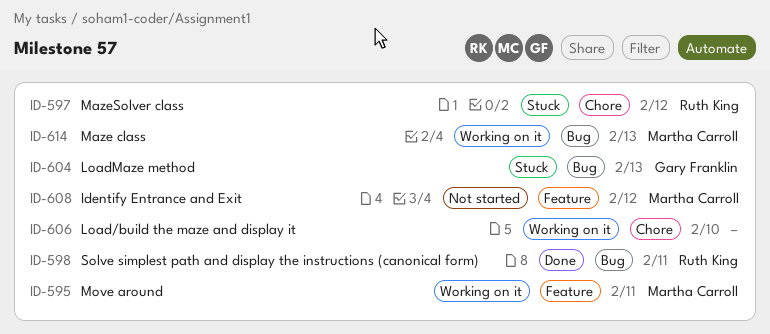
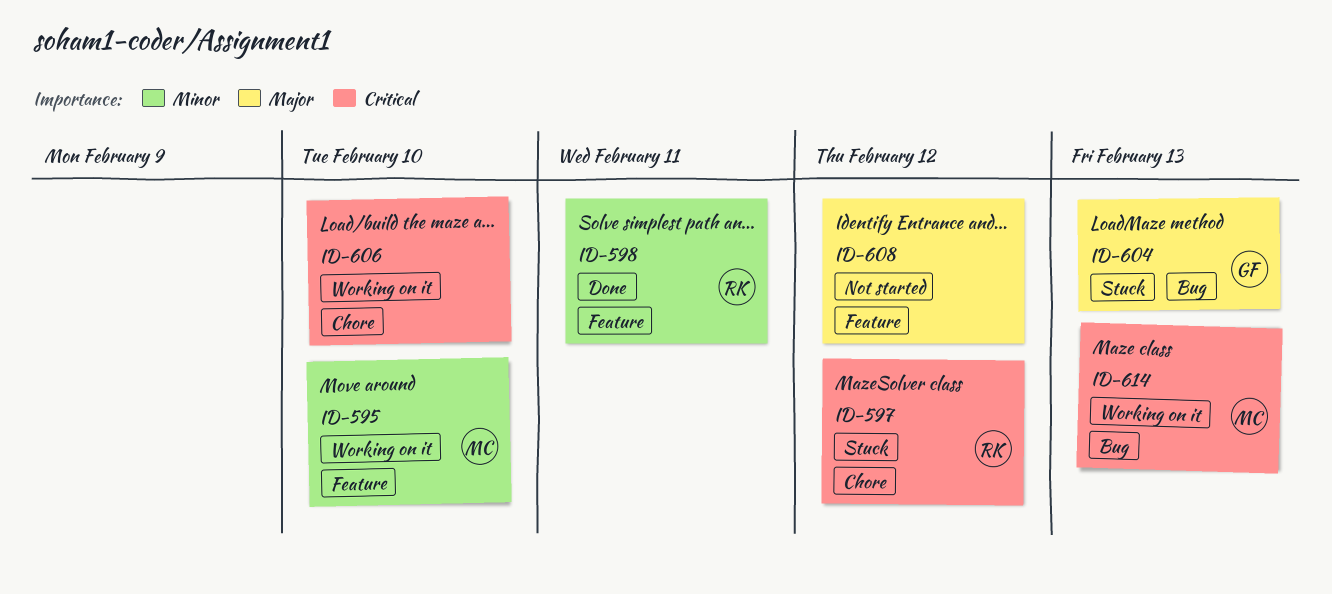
ID-595, due: Feb 11 -> Feb 10
ID-598, label: Bug -> Feature
ID-608, owner: Martha Carroll -> none

